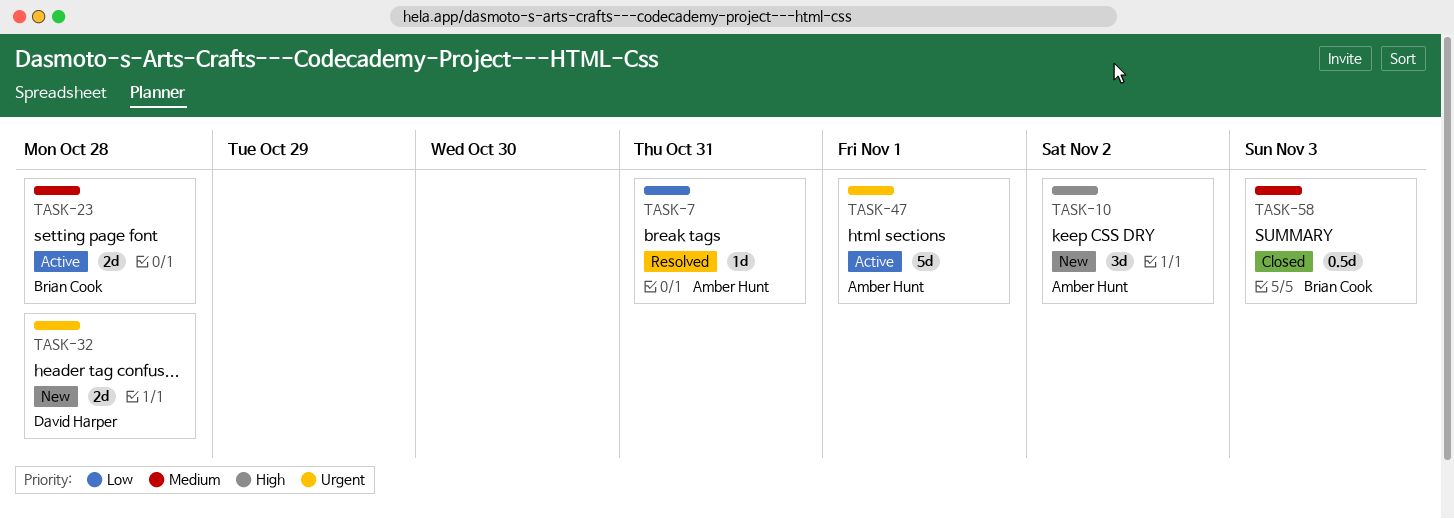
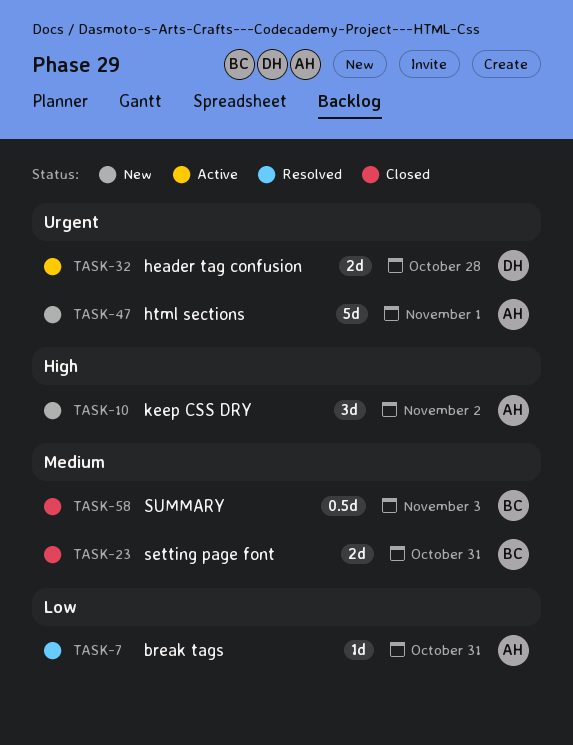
TASK-23, status: Active -> Closed
TASK-23, due: Oct 28 -> Oct 31
TASK-32, status: New -> Active
TASK-47, status: Active -> New

